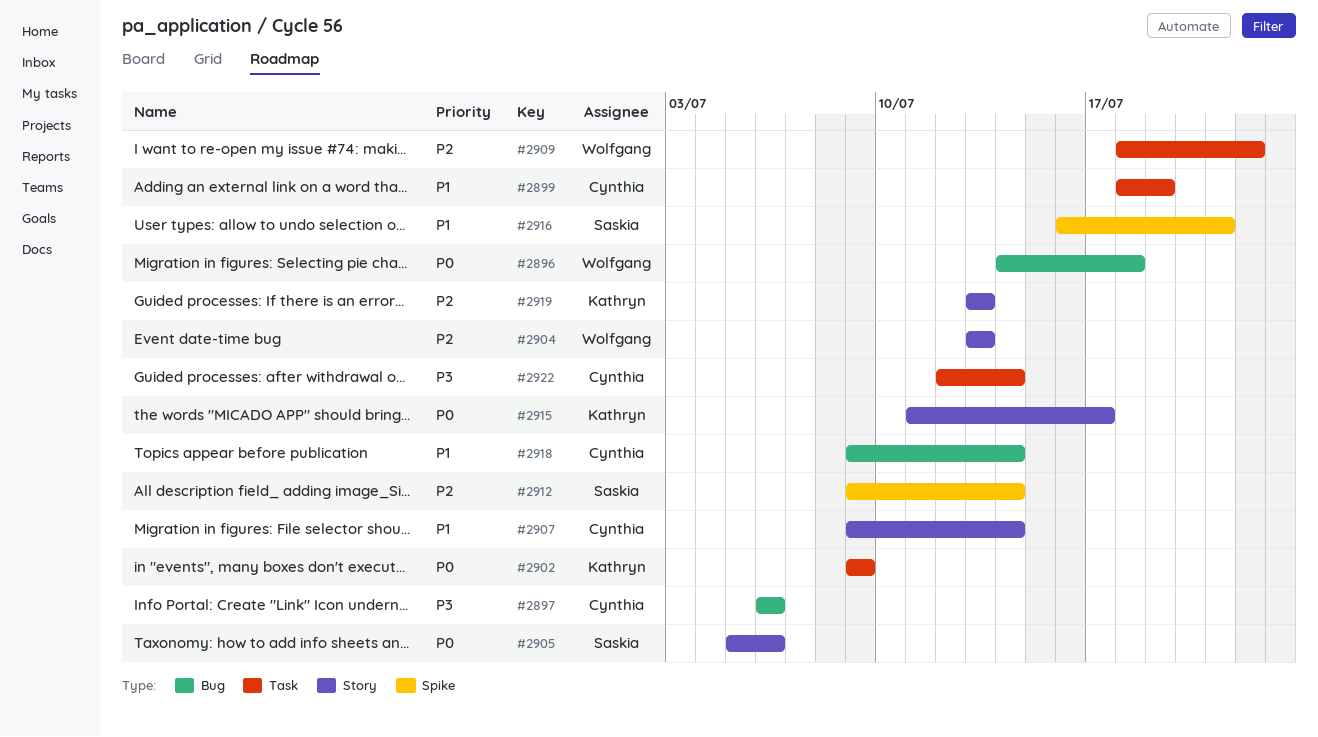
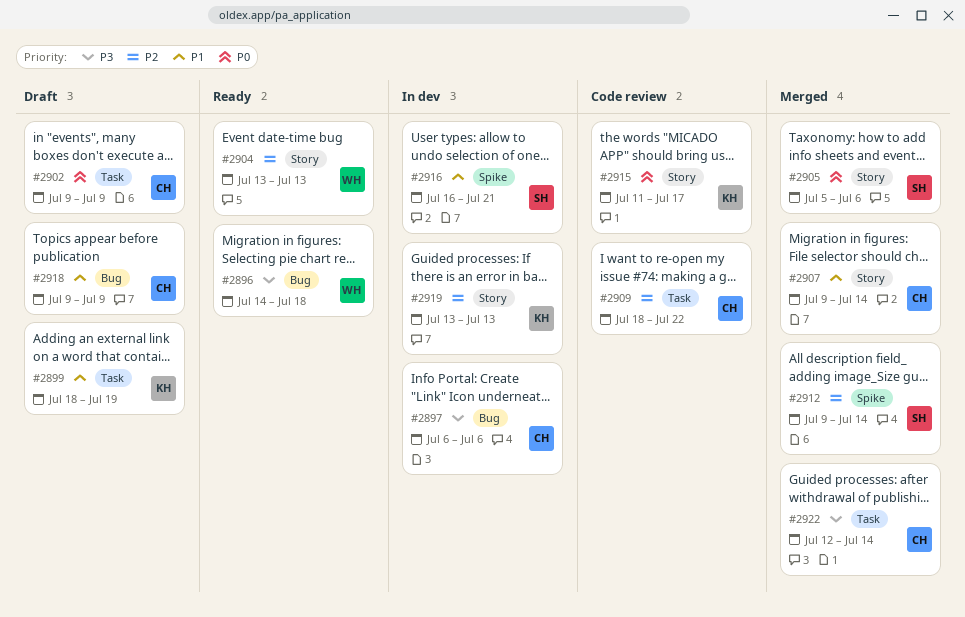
#2896, priority: P0 -> P3
#2899, owner: Cynthia -> Kathryn
#2902, owner: Kathryn -> Cynthia
#2909, owner: Wolfgang -> Cynthia
#2918, due: Jul 14 -> Jul 9

